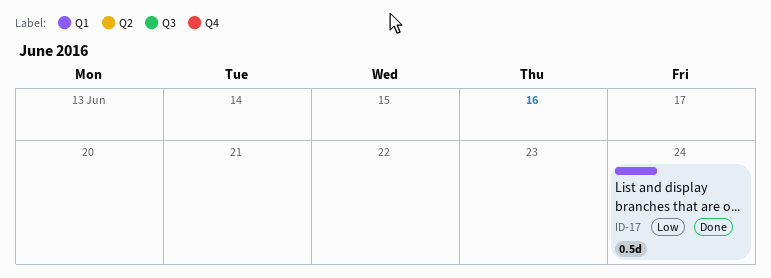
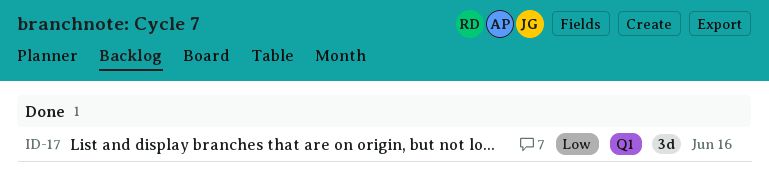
ID-17, estimate: 0.5d -> 3d
ID-17, due: Jun 24 -> Jun 16

